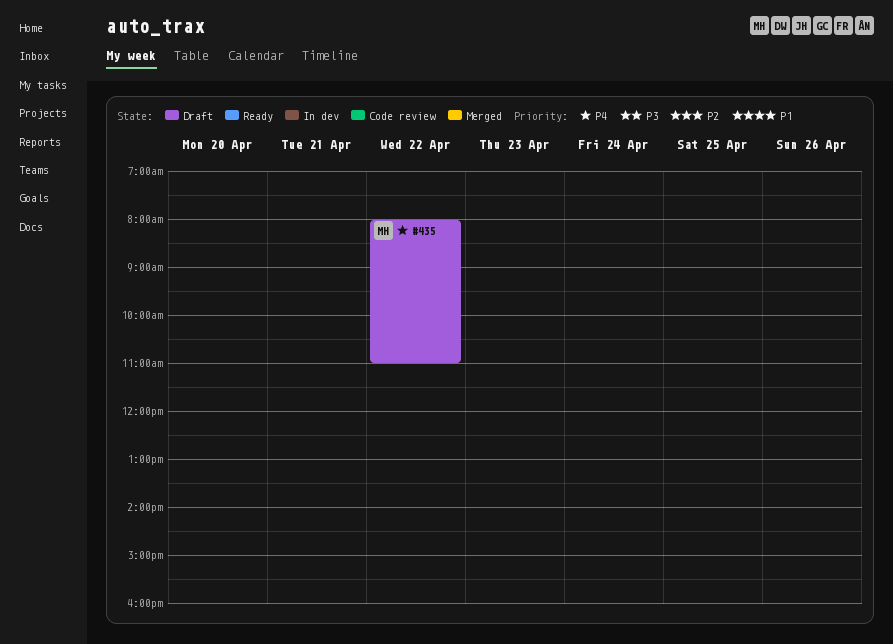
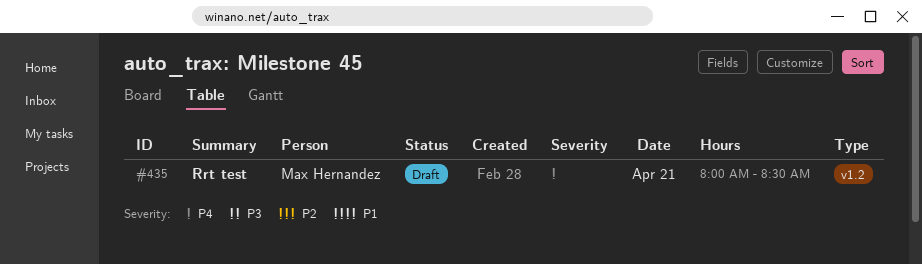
#435, day: Apr 22 -> Apr 21
#435, ends: 11:00 -> 08:30

